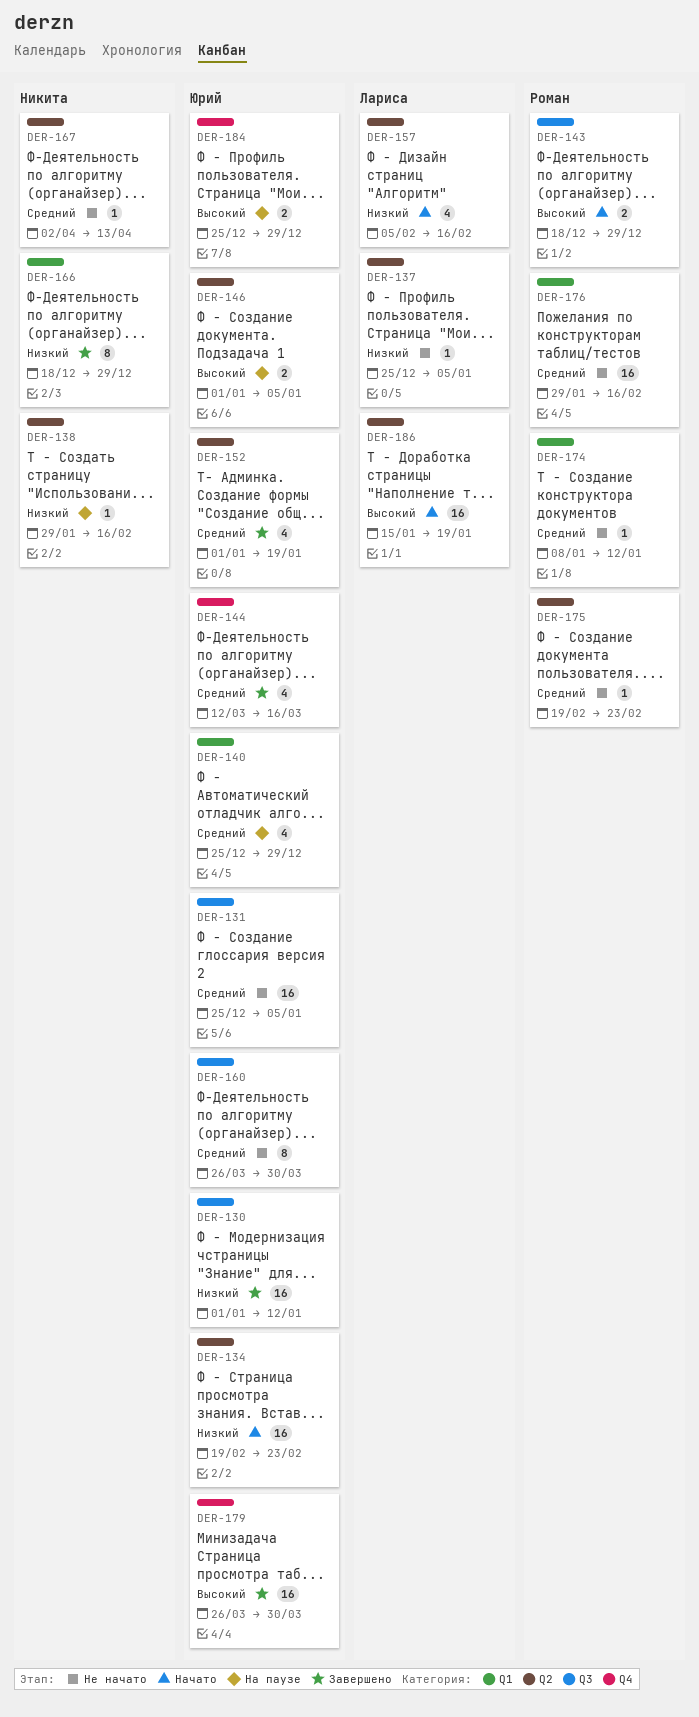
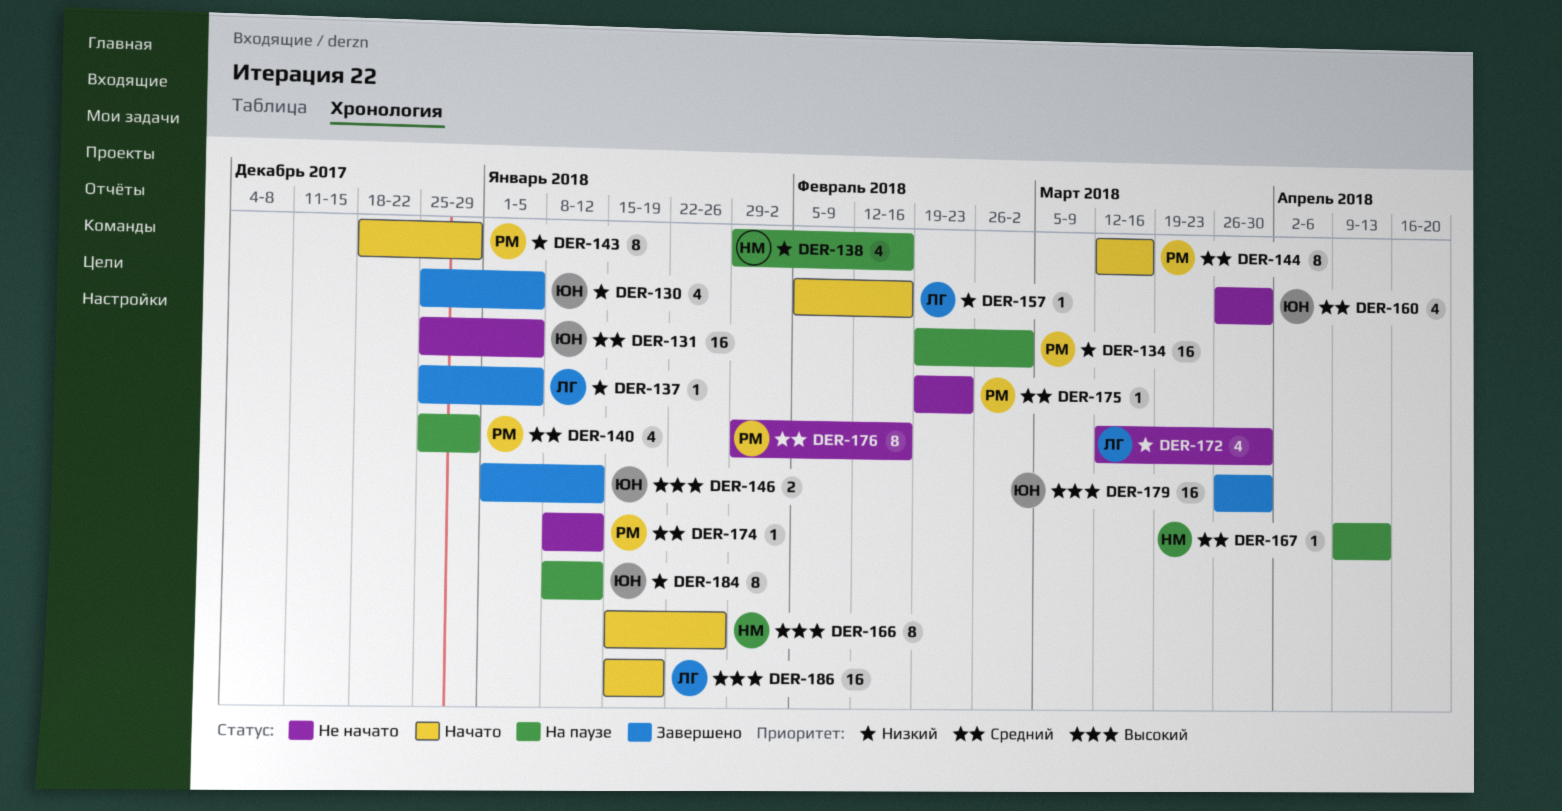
DER-130, estimate: 16 -> 4
DER-130, start: Jan 1 -> Dec 25
DER-130, due: Jan 12 -> Jan 5
DER-134, status: Начато -> На паузе
DER-134, owner: Юрий -> Роман
DER-134, due: Feb 23 -> Mar 2
DER-137, status: Не начато -> Завершено
DER-138, estimate: 1 -> 4
DER-140, owner: Юрий -> Роман
DER-143, priority: Высокий -> Низкий
DER-143, estimate: 2 -> 8
DER-144, status: Завершено -> Начато
DER-144, owner: Юрий -> Роман
DER-144, estimate: 4 -> 8
DER-146, status: На паузе -> Завершено
DER-146, due: Jan 5 -> Jan 12
DER-152: present -> none
DER-157, estimate: 4 -> 1
DER-160, estimate: 8 -> 4
DER-166, status: Завершено -> Начато
DER-166, priority: Низкий -> Высокий
DER-166, start: Dec 18 -> Jan 15
DER-166, due: Dec 29 -> Jan 26
DER-167, status: Не начато -> На паузе
DER-167, start: Apr 2 -> Apr 9
DER-172: none -> present
DER-176, estimate: 16 -> 8
DER-184, priority: Высокий -> Низкий
DER-184, estimate: 2 -> 8
DER-184, start: Dec 25 -> Jan 8
DER-184, due: Dec 29 -> Jan 12

